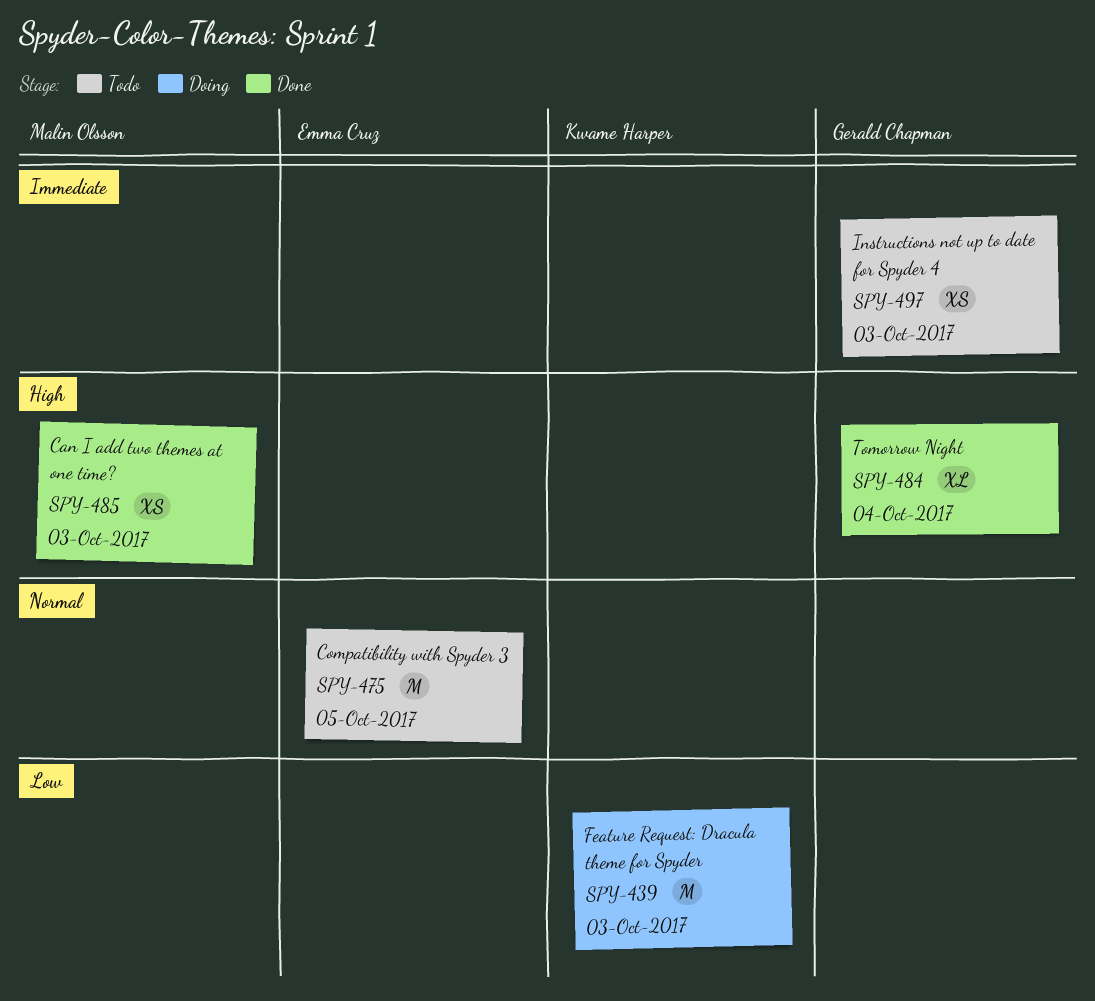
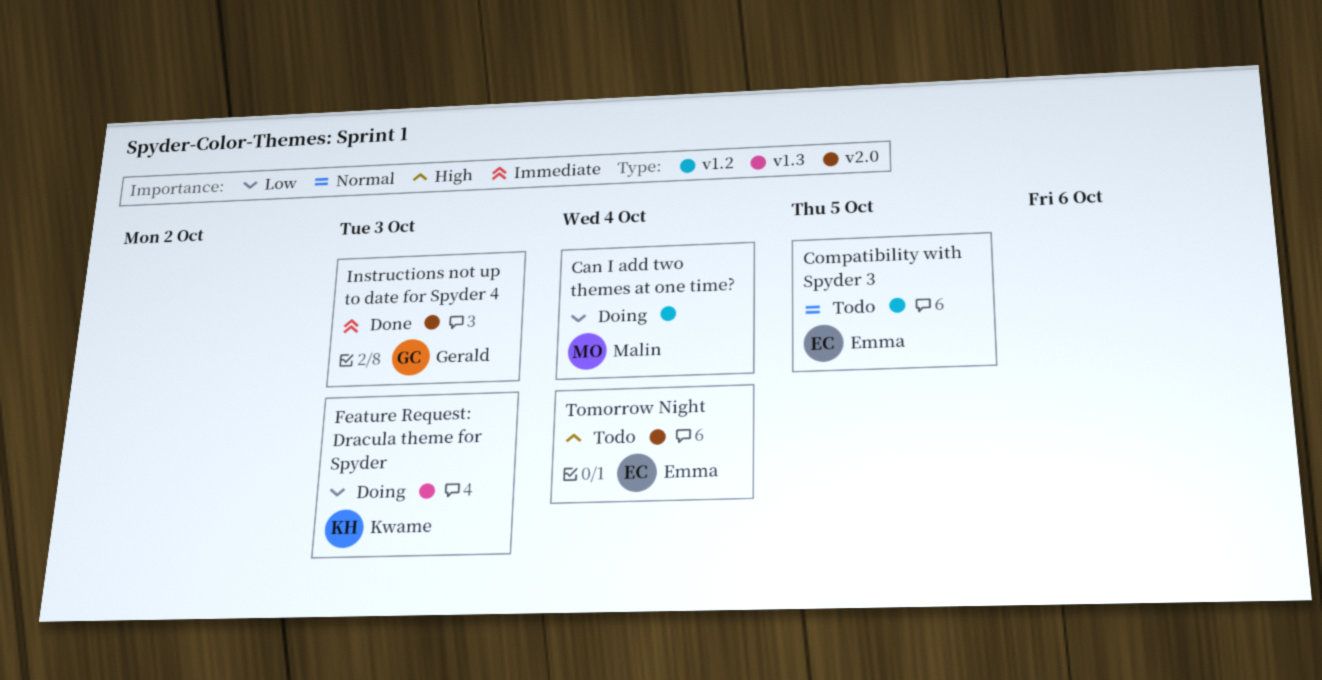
Can I add two themes at one time?, status: Done -> Doing
Can I add two themes at one time?, priority: High -> Low
Can I add two themes at one time?, due: Oct 3 -> Oct 4
Instructions not up to date for Spyder 4, status: Todo -> Done
Tomorrow Night, status: Done -> Todo
Tomorrow Night, owner: Gerald Chapman -> Emma Cruz

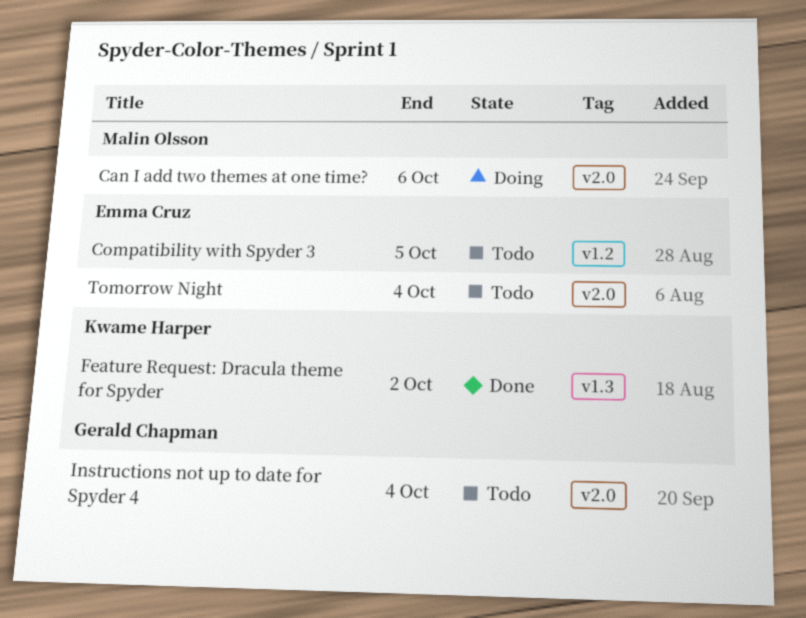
Can I add two themes at one time?, label: v1.2 -> v2.0
Can I add two themes at one time?, due: Oct 4 -> Oct 6
Feature Request: Dracula theme for Spyder, status: Doing -> Done
Feature Request: Dracula theme for Spyder, due: Oct 3 -> Oct 2
Instructions not up to date for Spyder 4, status: Done -> Todo
Instructions not up to date for Spyder 4, due: Oct 3 -> Oct 4

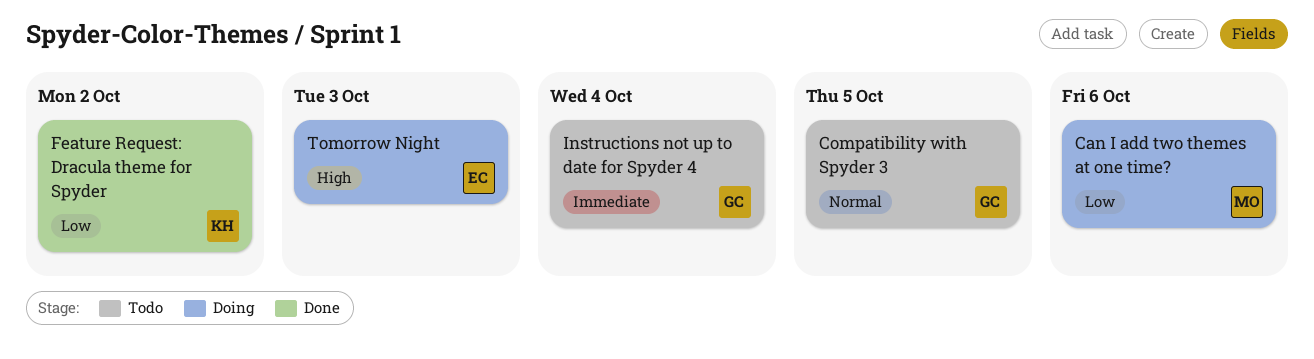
Compatibility with Spyder 3, owner: Emma Cruz -> Gerald Chapman
Tomorrow Night, status: Todo -> Doing
Tomorrow Night, due: Oct 4 -> Oct 3

